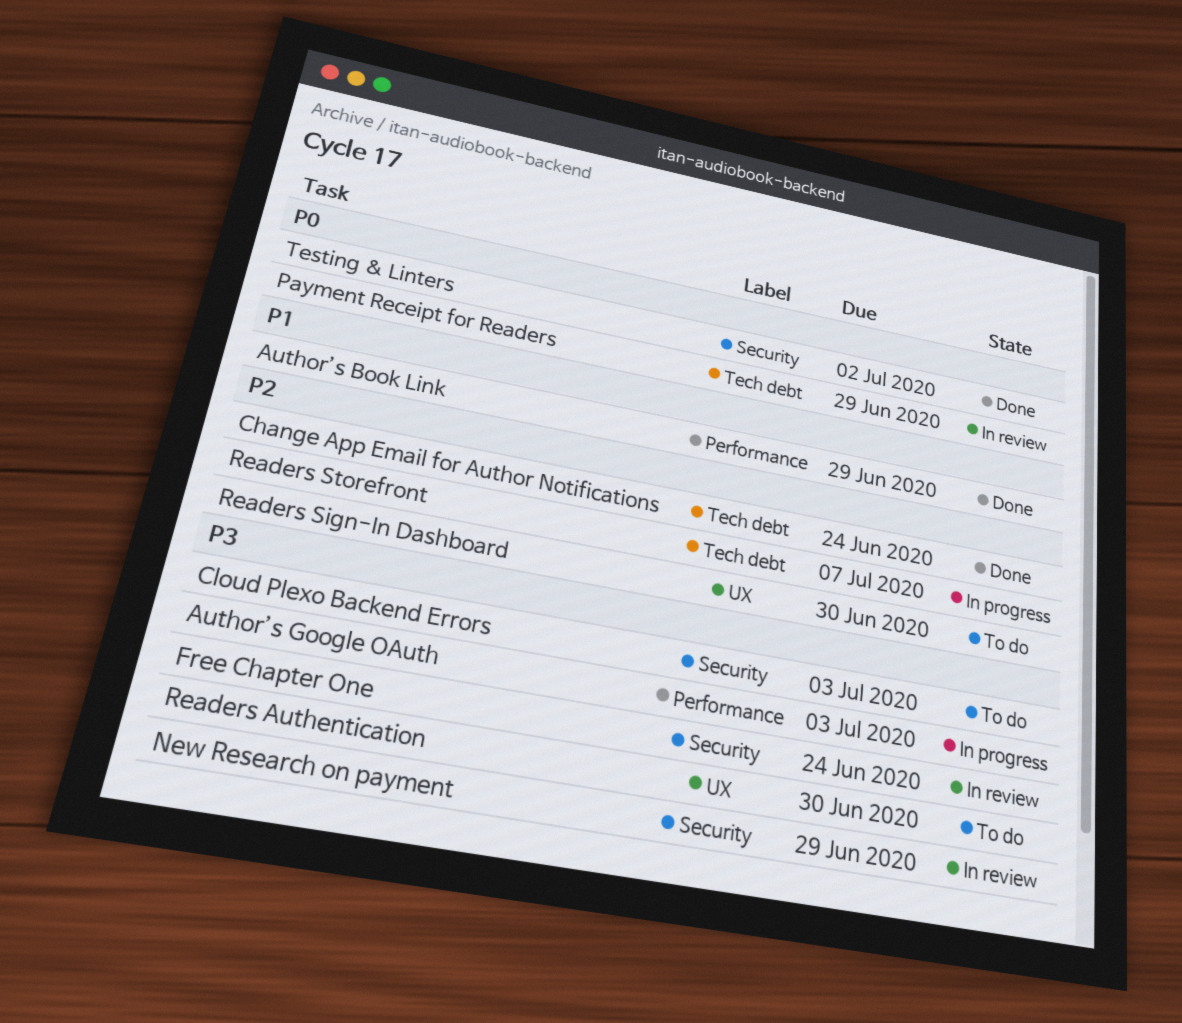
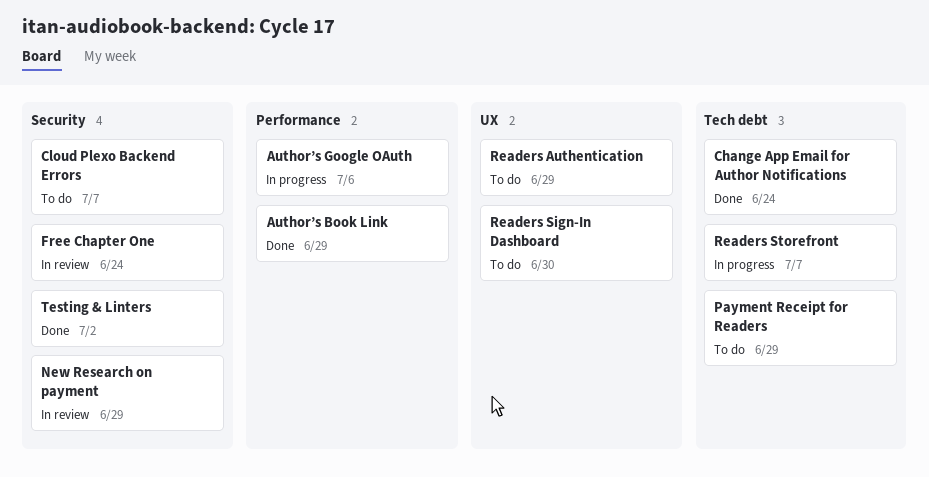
Author’s Google OAuth, due: Jul 3 -> Jul 6
Cloud Plexo Backend Errors, due: Jul 3 -> Jul 7
Payment Receipt for Readers, status: In review -> To do
Readers Authentication, due: Jun 30 -> Jun 29

